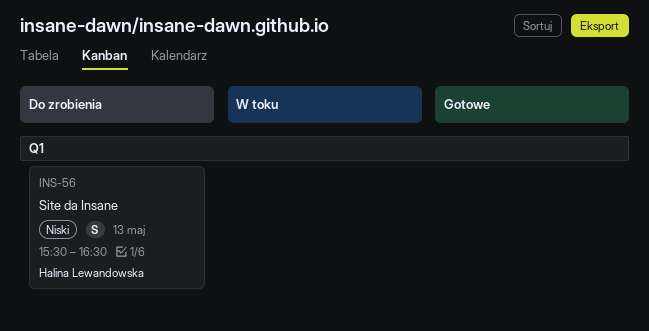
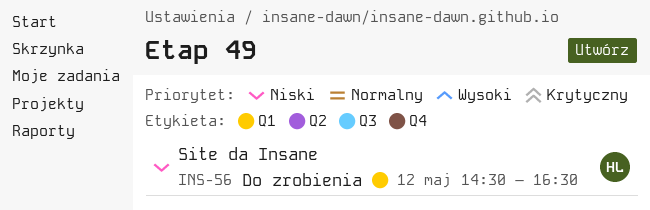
INS-56, day: May 13 -> May 12
INS-56, begins: 15:30 -> 14:30

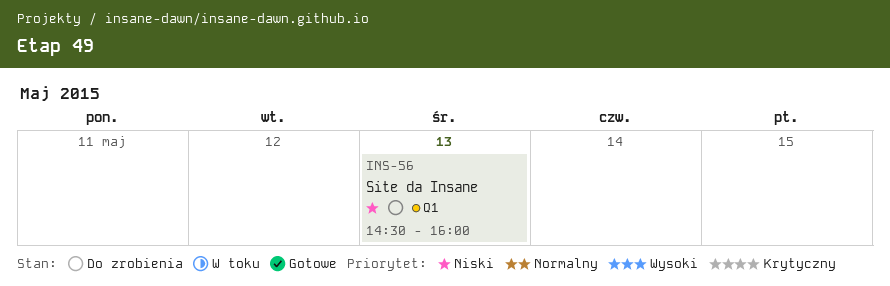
INS-56, day: May 12 -> May 13
INS-56, ends: 16:30 -> 16:00

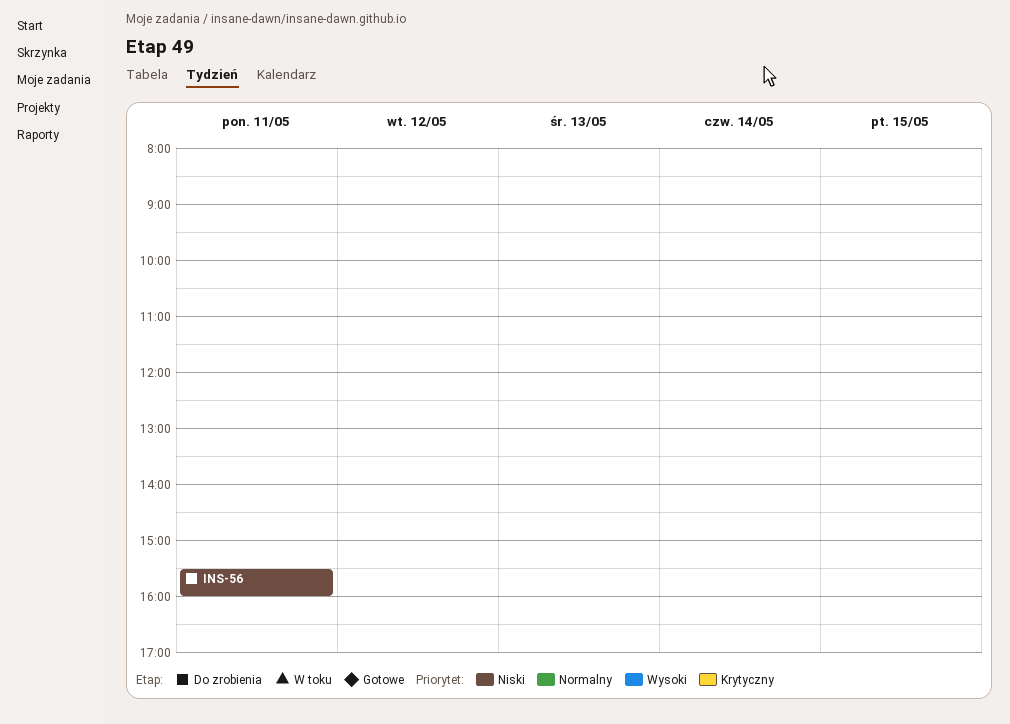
INS-56, day: May 13 -> May 11
INS-56, begins: 14:30 -> 15:30

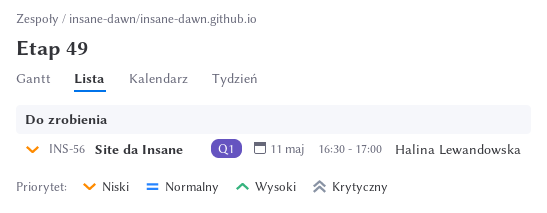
INS-56, begins: 15:30 -> 16:30
INS-56, ends: 16:00 -> 17:00

